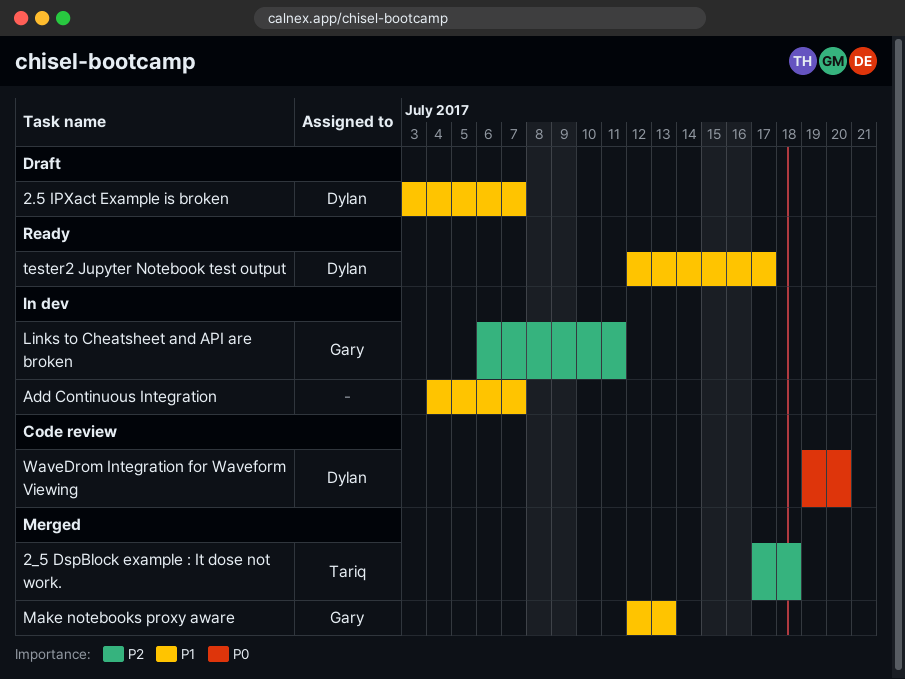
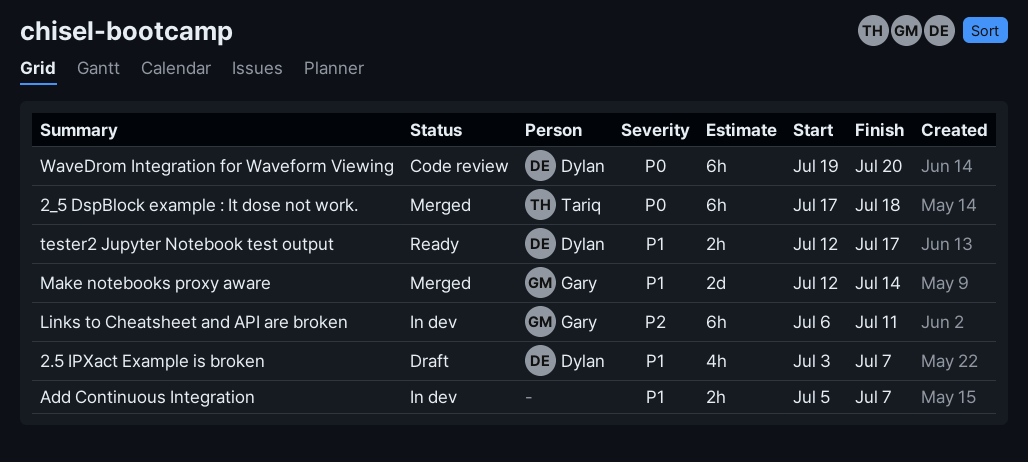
2_5 DspBlock example : It dose not work., priority: P2 -> P0
Add Continuous Integration, start: Jul 4 -> Jul 5
Make notebooks proxy aware, due: Jul 13 -> Jul 14

